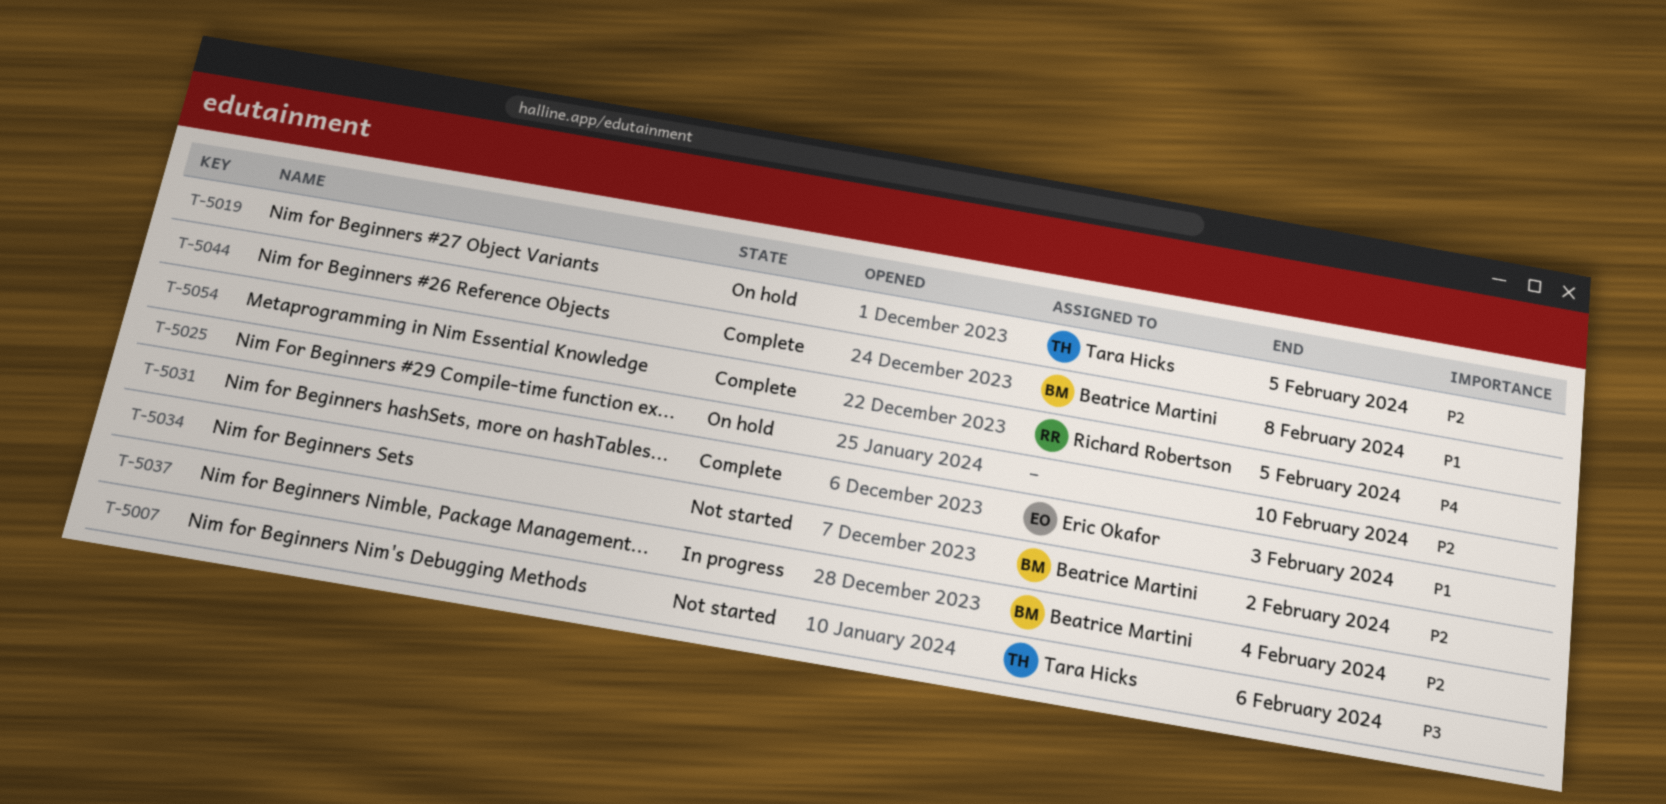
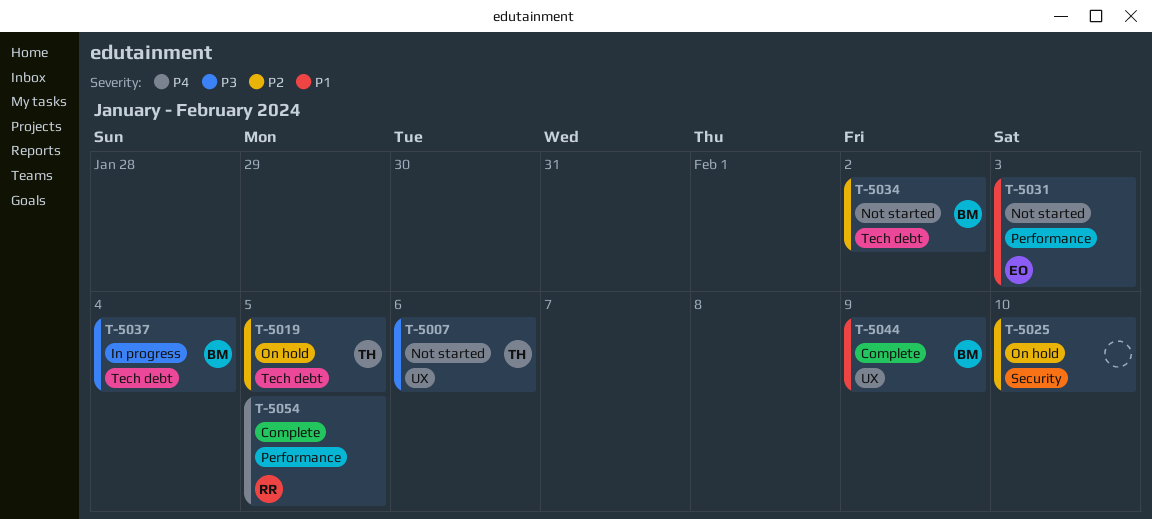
T-5031, status: Complete -> Not started
T-5037, priority: P2 -> P3
T-5044, due: Feb 8 -> Feb 9

